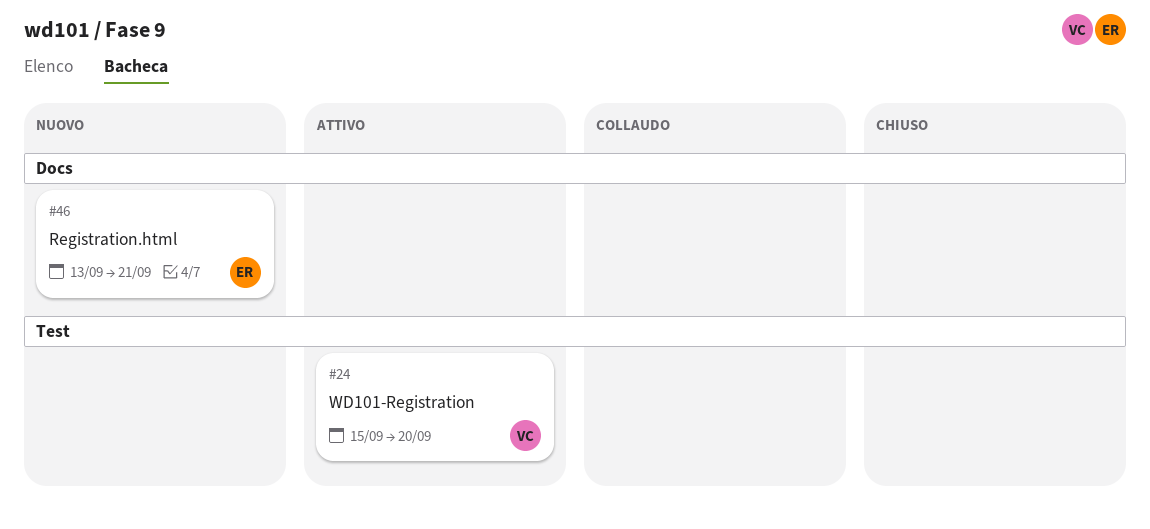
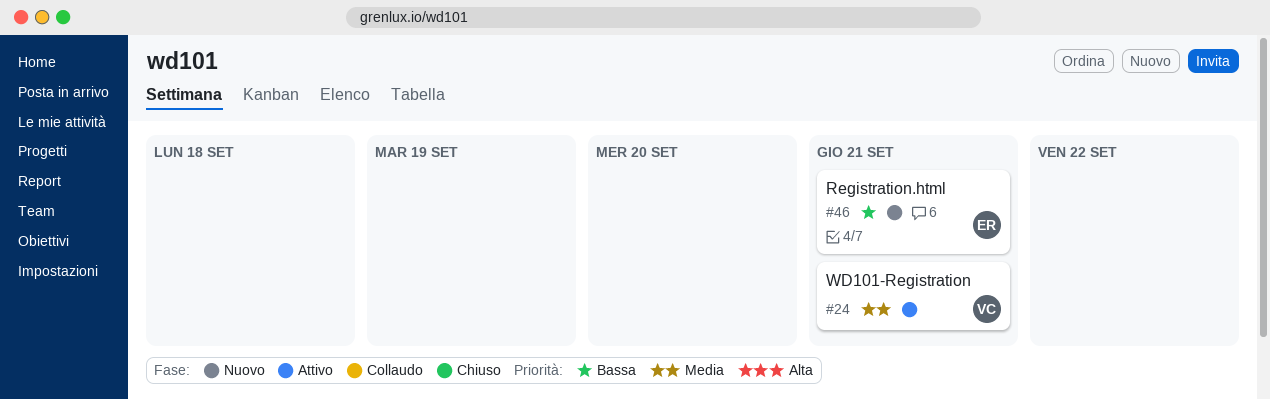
#24, due: Sep 20 -> Sep 21

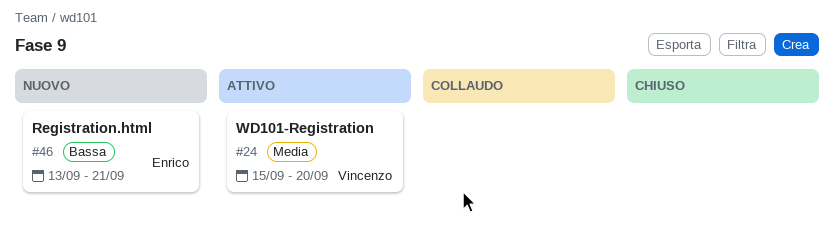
#24, due: Sep 21 -> Sep 20

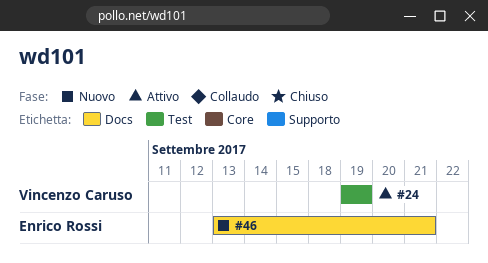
#24, start: Sep 15 -> Sep 19
#24, due: Sep 20 -> Sep 19

